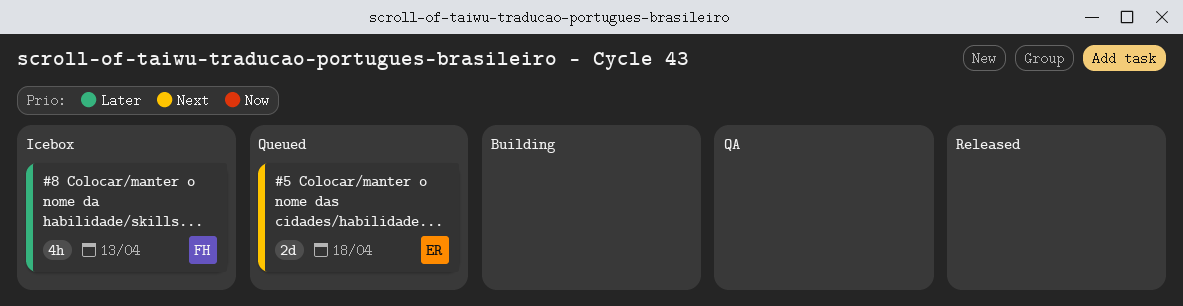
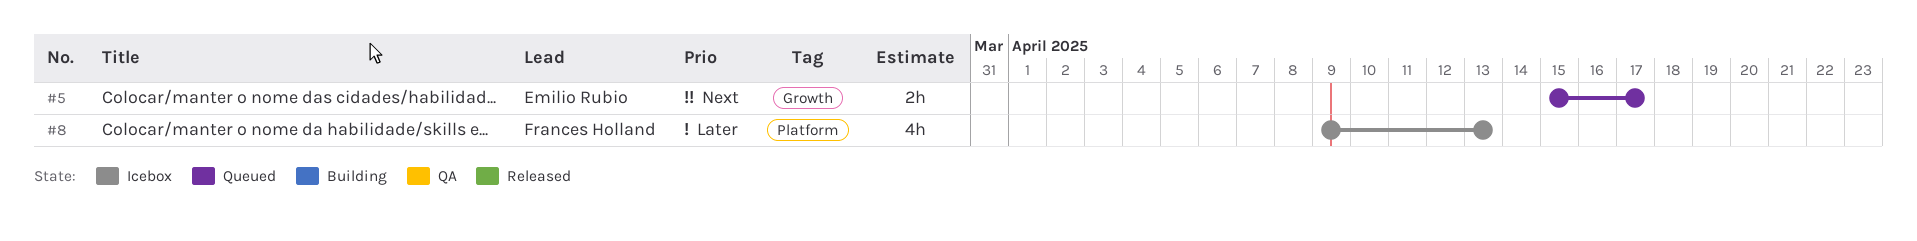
#5, estimate: 2d -> 2h
#5, due: Apr 18 -> Apr 17

